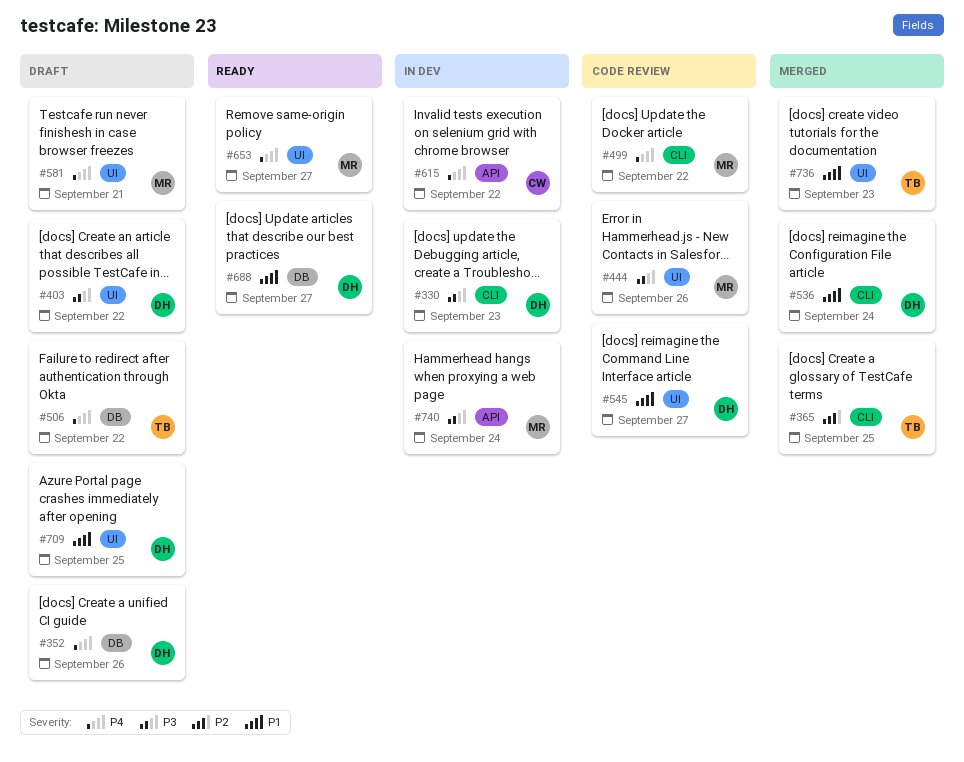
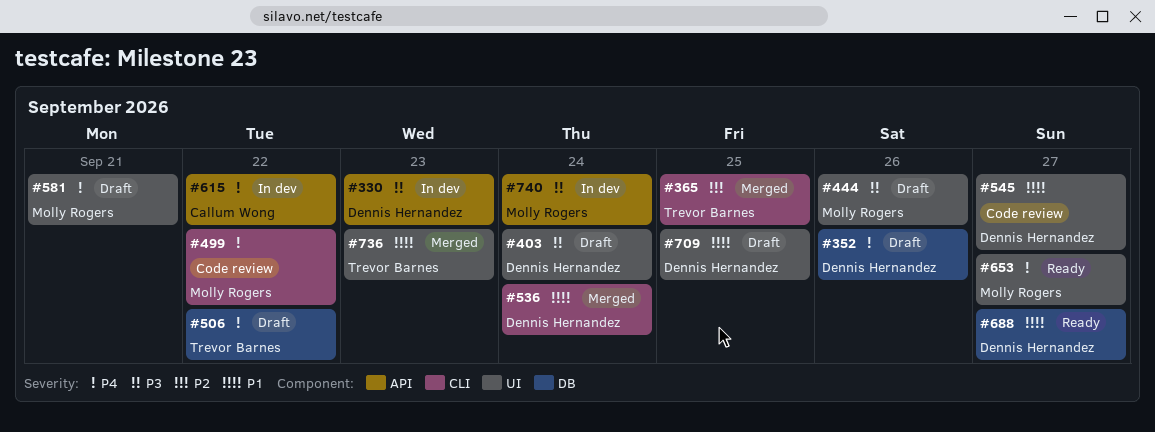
#330, label: CLI -> API
#403, due: Sep 22 -> Sep 24
#444, status: Code review -> Draft

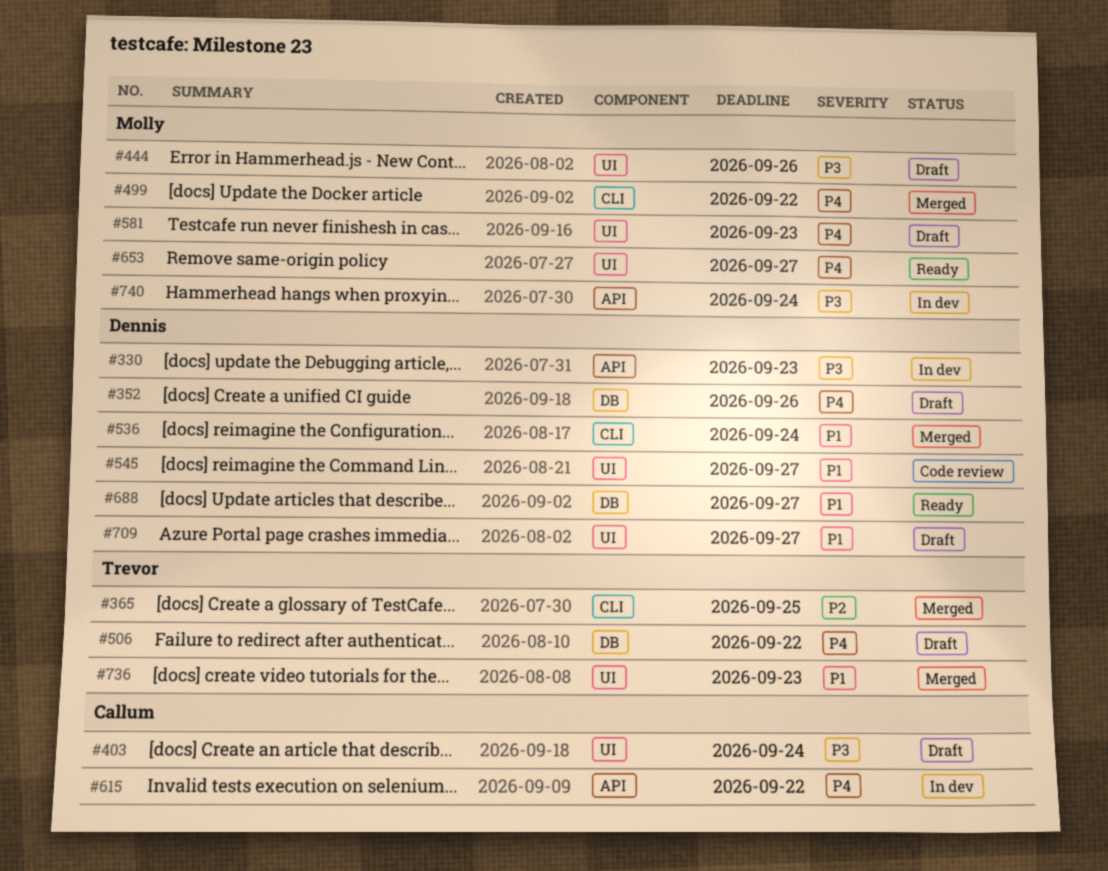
#403, owner: Dennis Hernandez -> Callum Wong
#499, status: Code review -> Merged
#581, due: Sep 21 -> Sep 23
#709, due: Sep 25 -> Sep 27

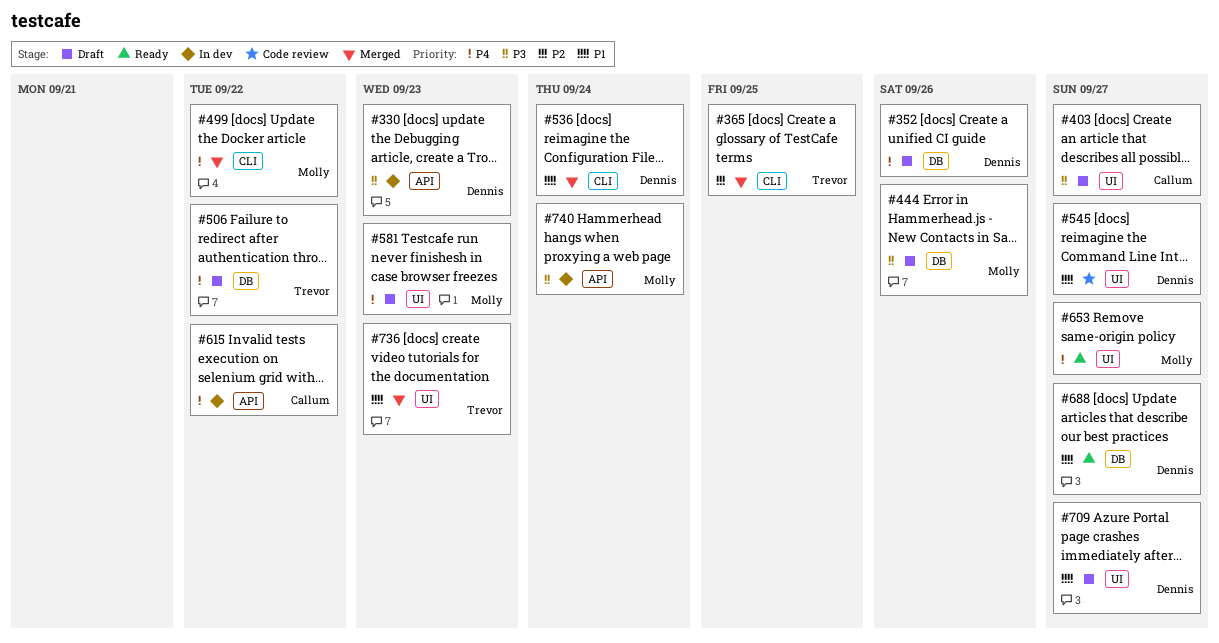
#403, due: Sep 24 -> Sep 27
#444, label: UI -> DB

